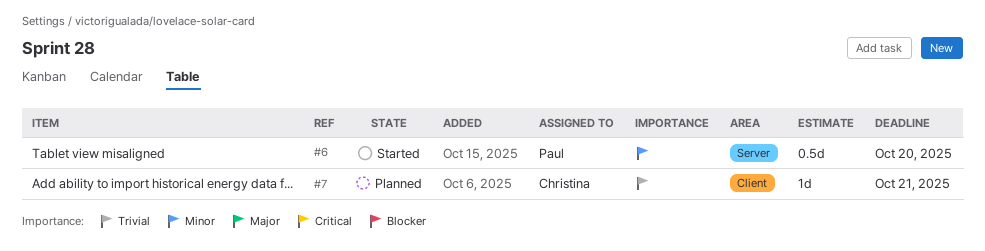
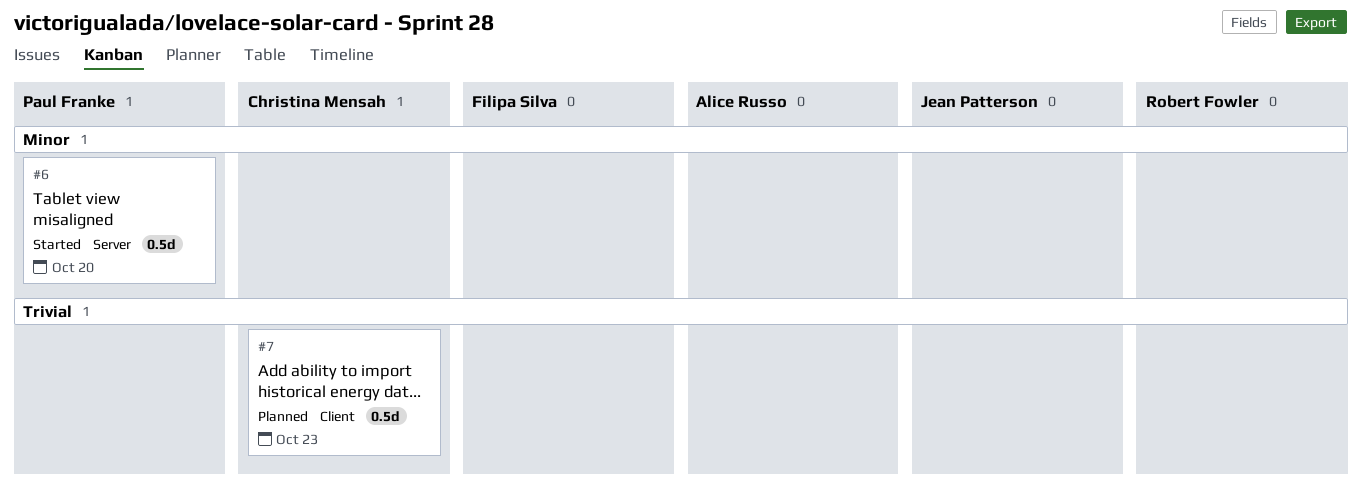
#7, estimate: 1d -> 0.5d
#7, due: Oct 21 -> Oct 23

